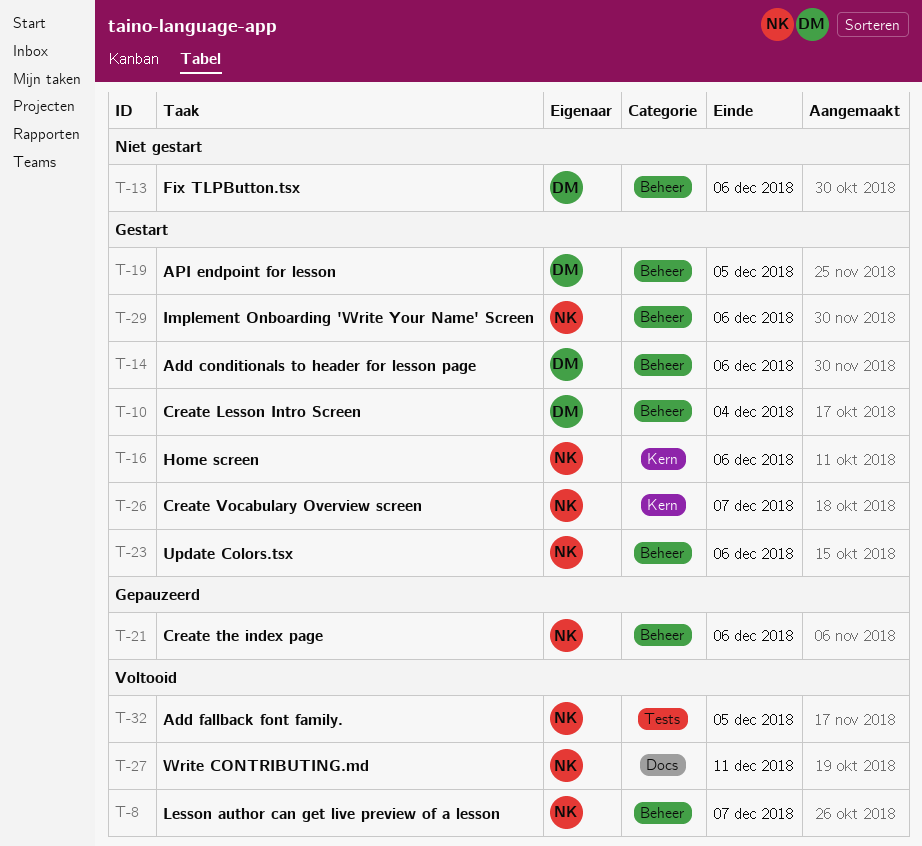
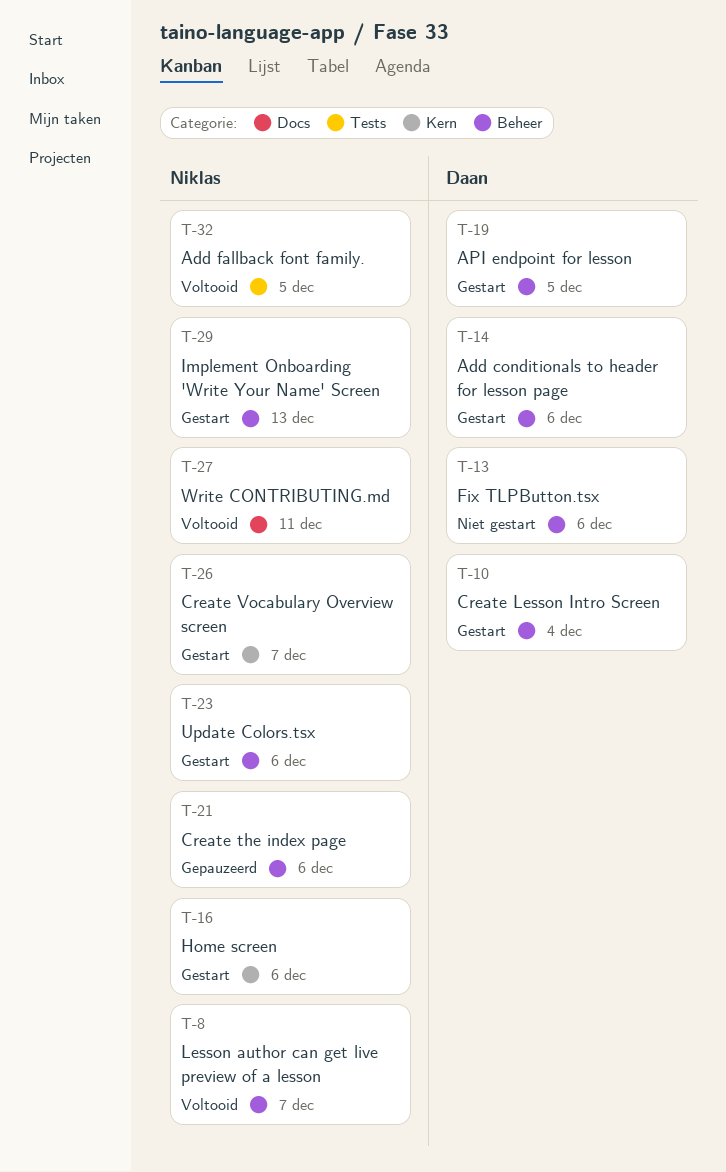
T-29, due: Dec 6 -> Dec 13

